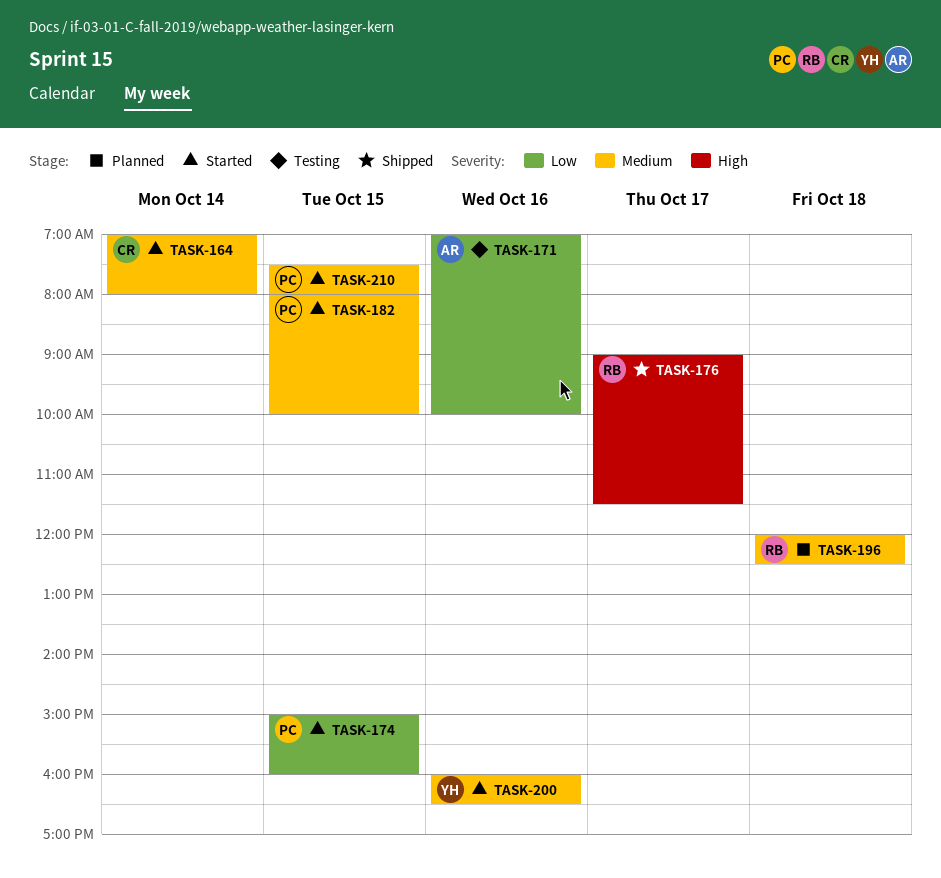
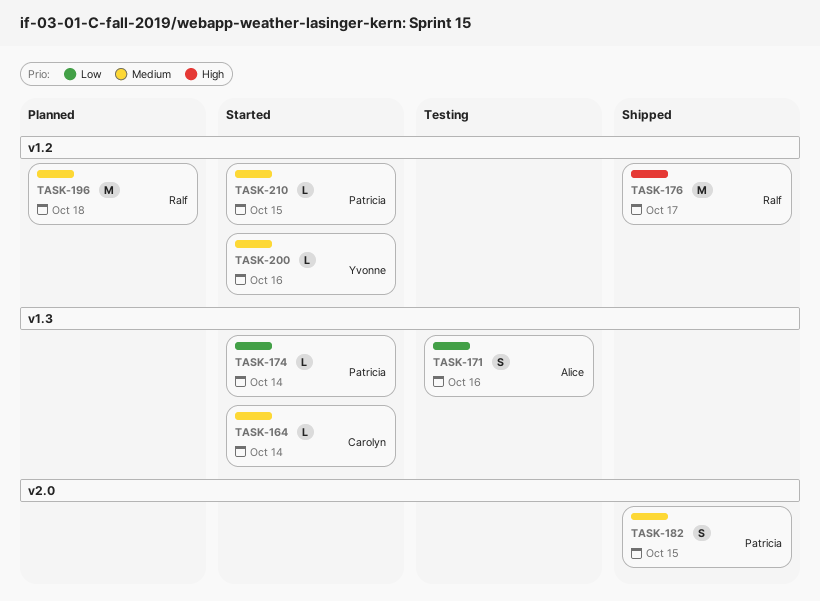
TASK-174, day: Oct 15 -> Oct 14
TASK-182, status: Started -> Shipped

